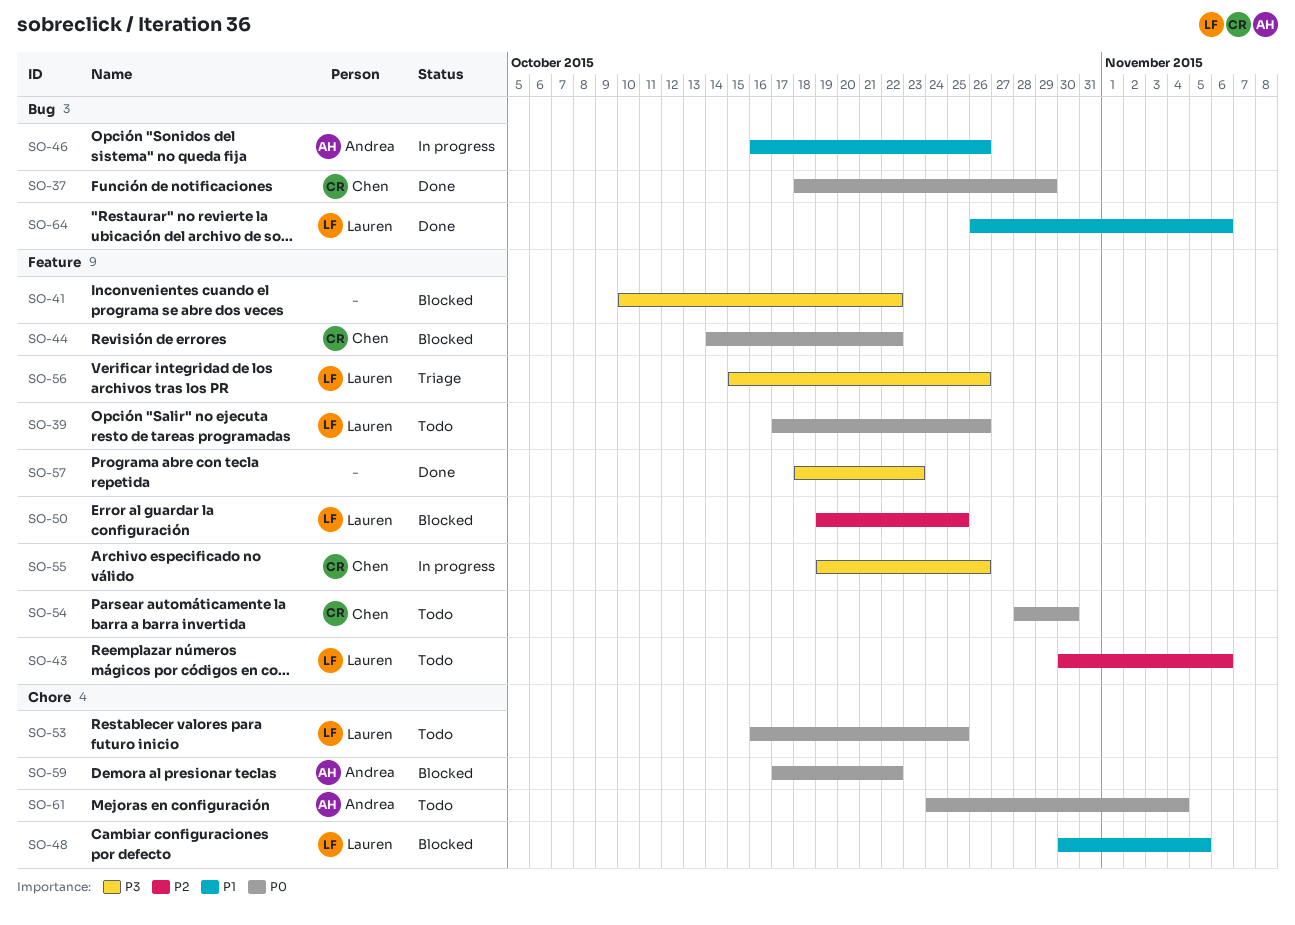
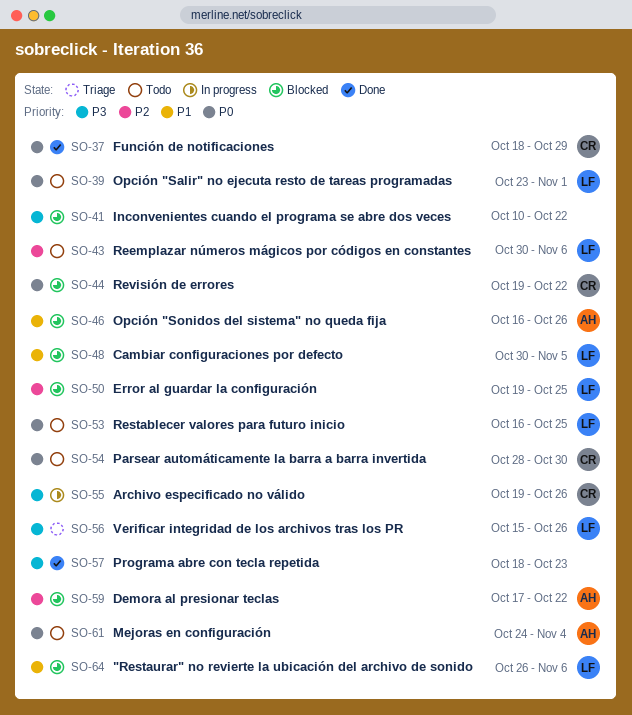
SO-39, start: Oct 17 -> Oct 23
SO-39, due: Oct 26 -> Nov 1
SO-44, start: Oct 14 -> Oct 19
SO-46, status: In progress -> Blocked
SO-59, priority: P0 -> P2
SO-64, status: Done -> Blocked

